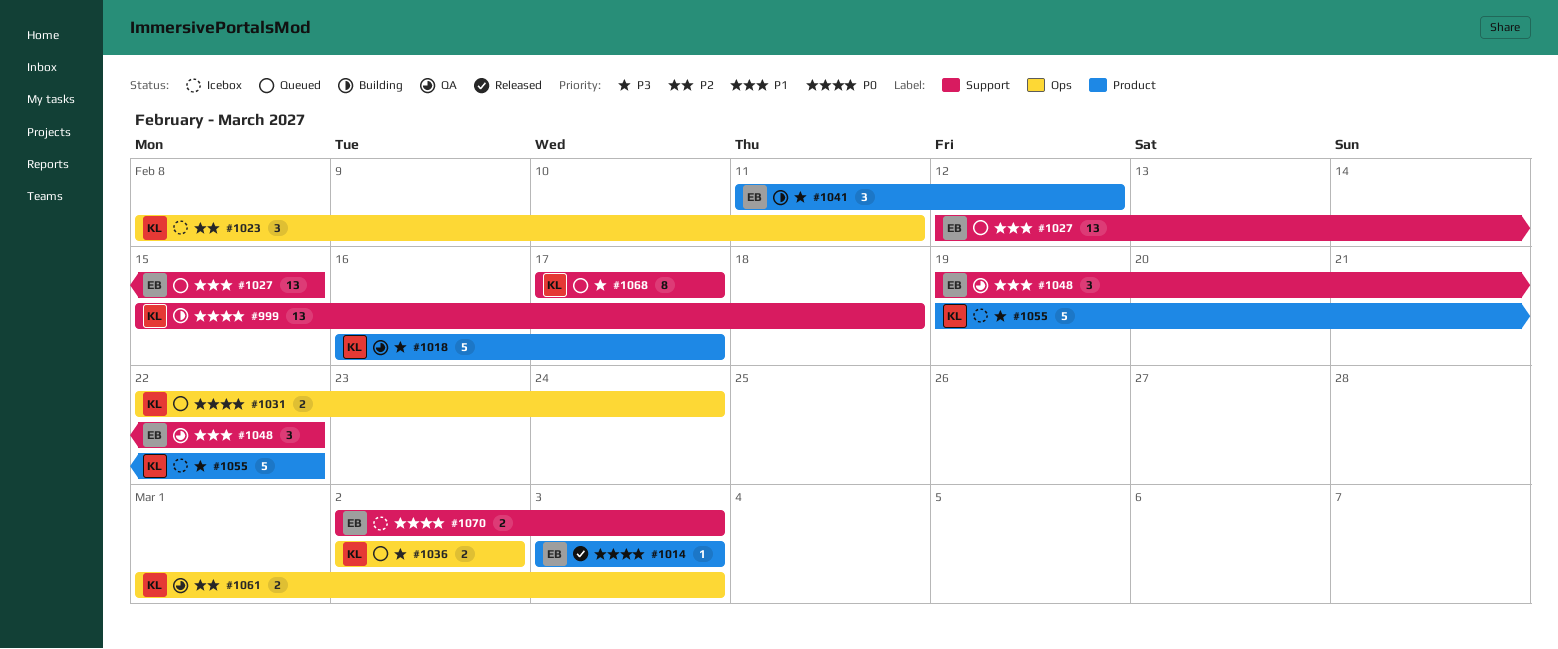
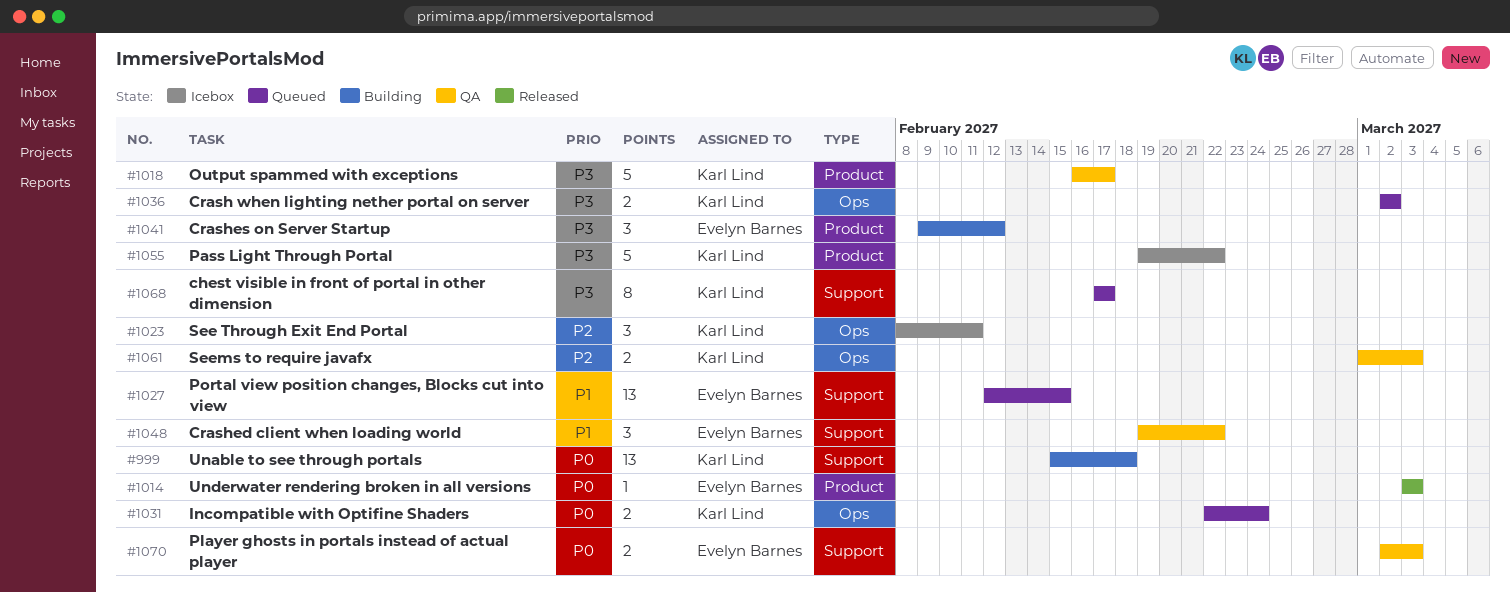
#1041, start: Feb 11 -> Feb 9
#1070, status: Icebox -> QA

